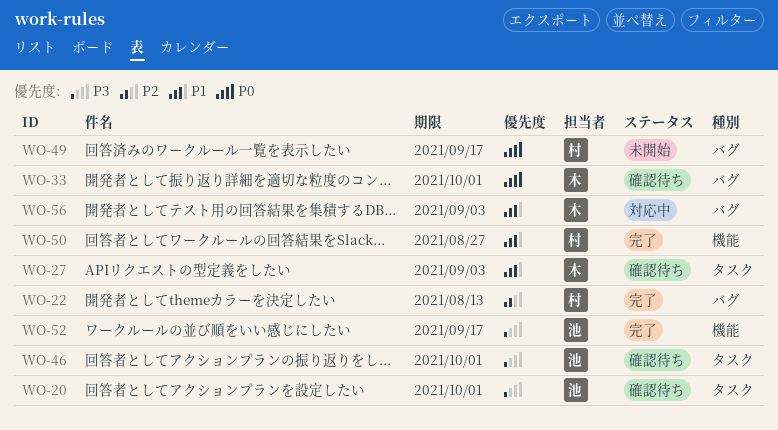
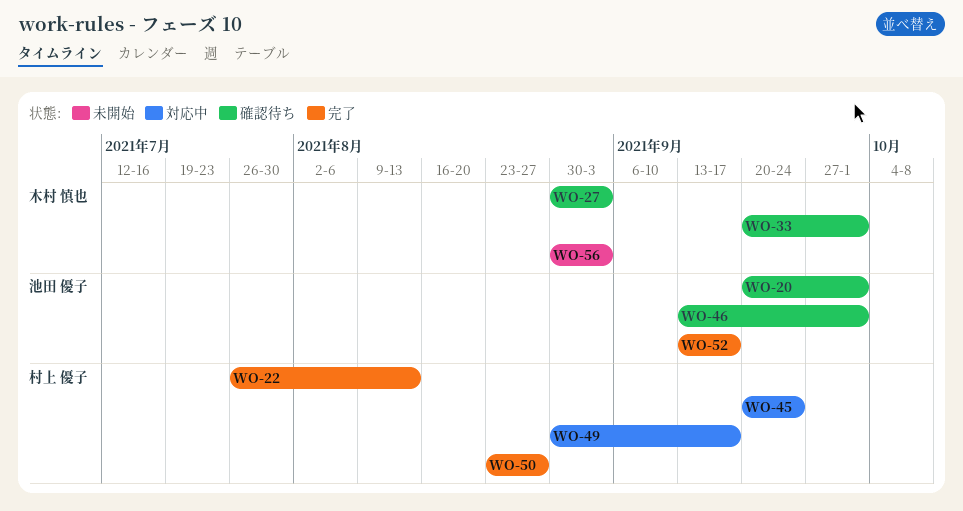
WO-45: none -> present
WO-49, status: 未開始 -> 対応中
WO-56, status: 対応中 -> 未開始

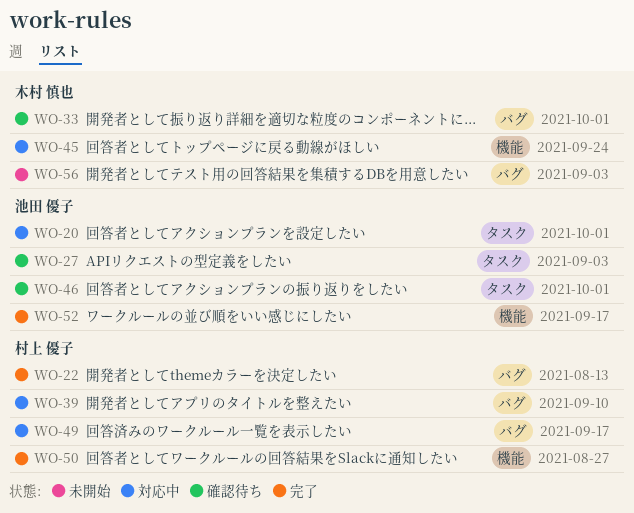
WO-20, status: 確認待ち -> 対応中
WO-27, owner: 木村 慎也 -> 池田 優子
WO-39: none -> present
WO-45, owner: 村上 優子 -> 木村 慎也

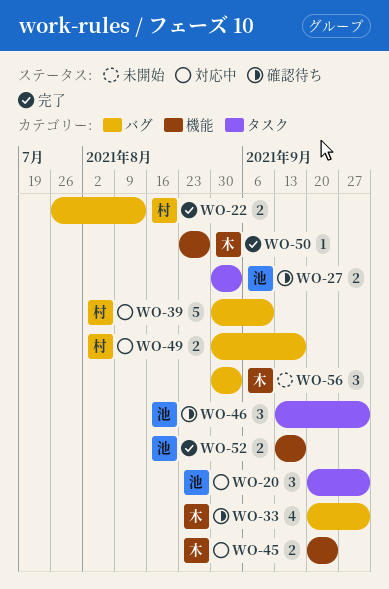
WO-50, owner: 村上 優子 -> 木村 慎也

